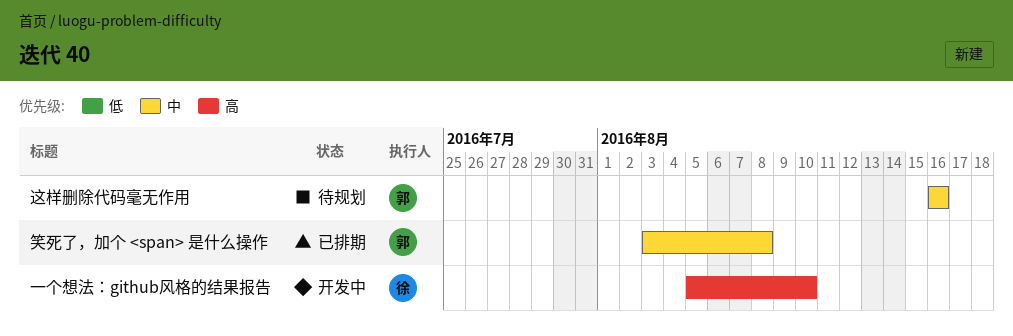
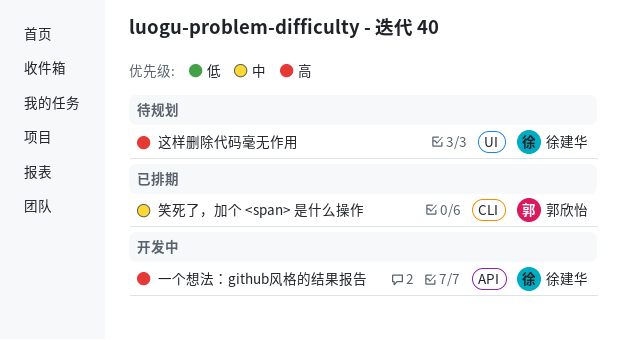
这样删除代码毫无作用, owner: 郭欣怡 -> 徐建华
这样删除代码毫无作用, priority: 中 -> 高

